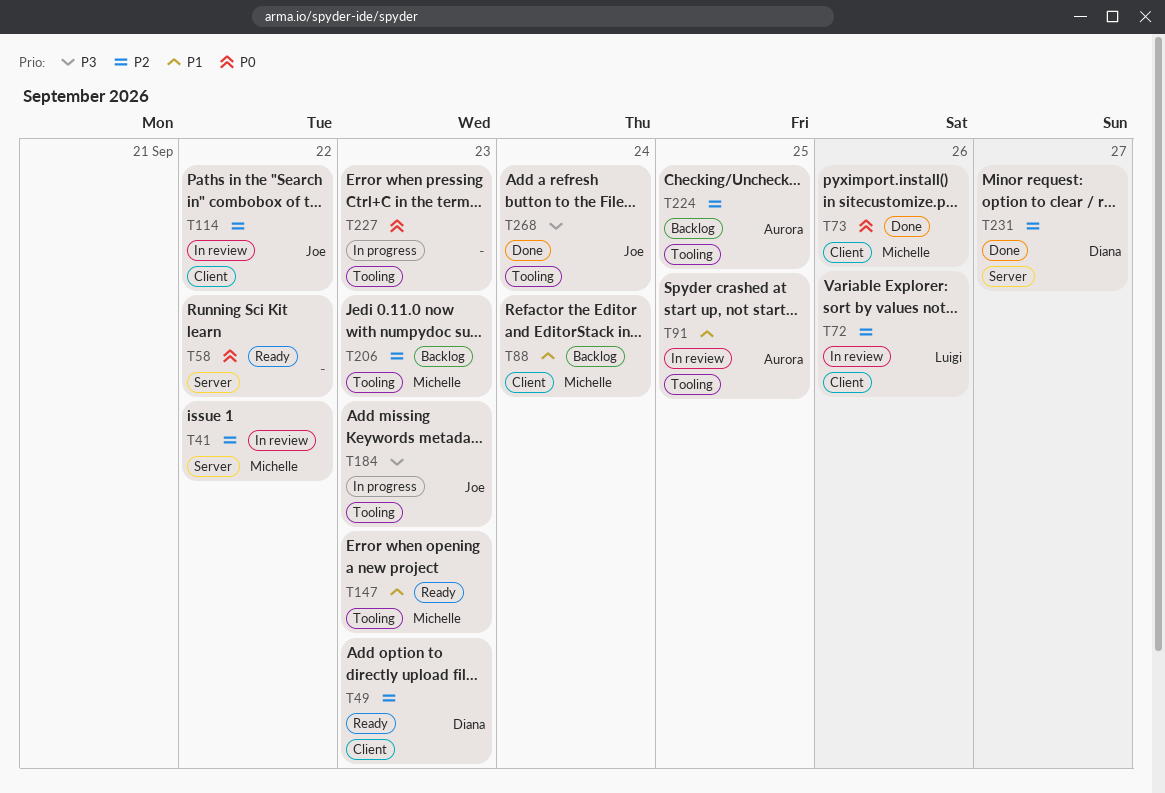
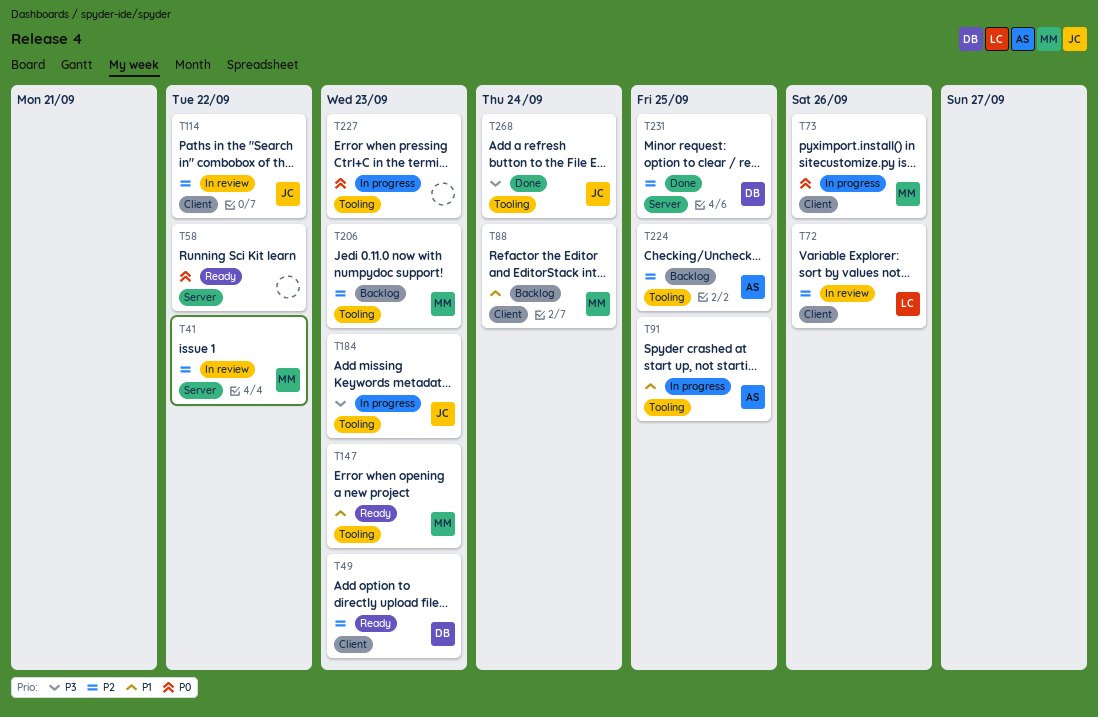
T73, status: Done -> In progress
T91, status: In review -> In progress
T231, due: Sep 27 -> Sep 25

